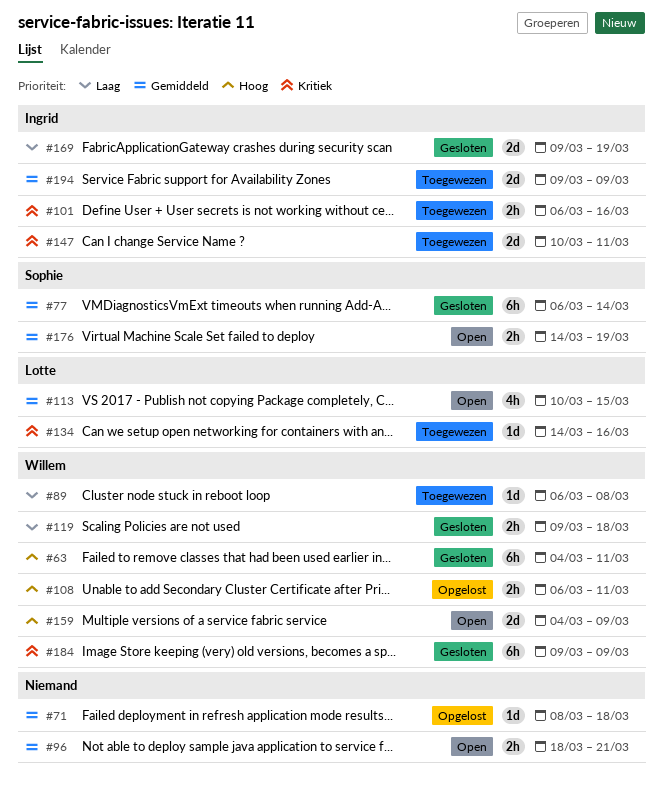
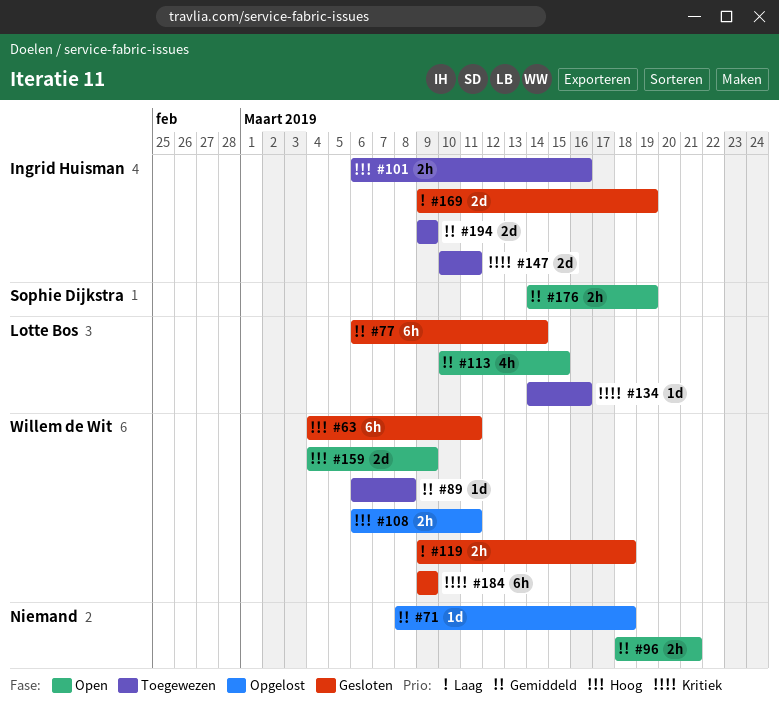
#77, owner: Sophie Dijkstra -> Lotte Bos
#89, priority: Laag -> Gemiddeld
#101, priority: Kritiek -> Hoog

